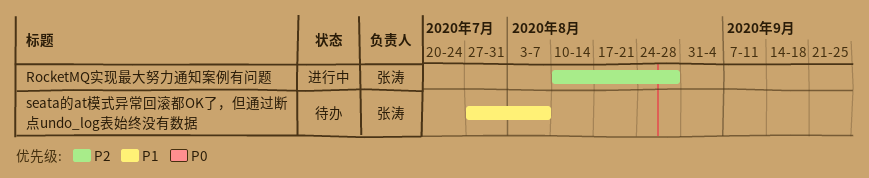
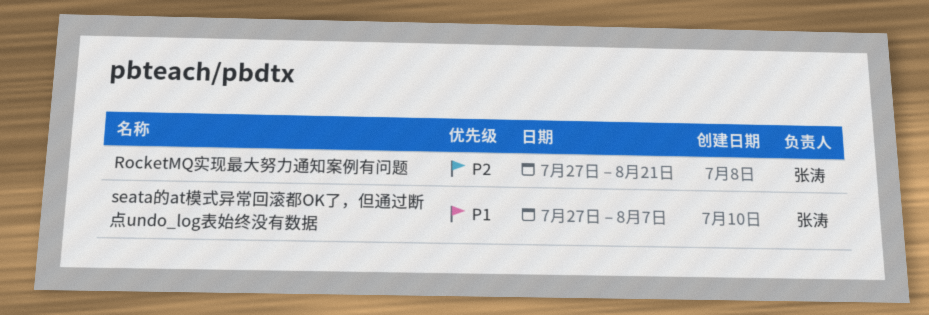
RocketMQ实现最大努力通知案例有问题, start: Aug 10 -> Jul 27
RocketMQ实现最大努力通知案例有问题, due: Aug 28 -> Aug 21

